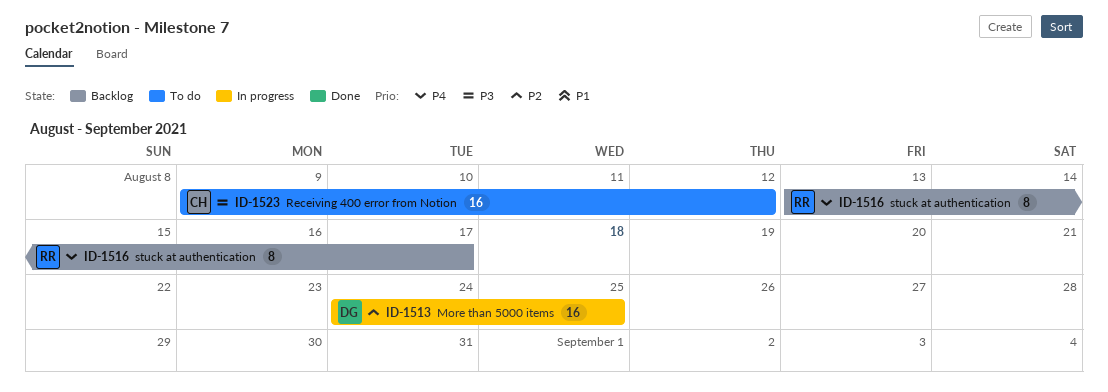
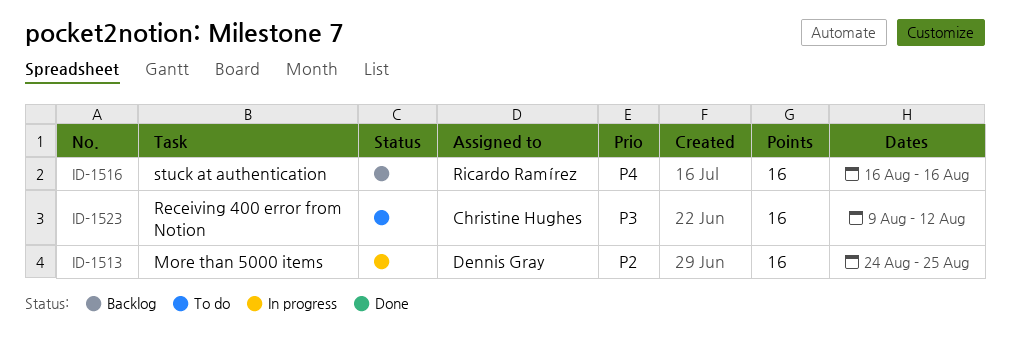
ID-1516, estimate: 8 -> 16
ID-1516, start: Aug 13 -> Aug 16
ID-1516, due: Aug 17 -> Aug 16

